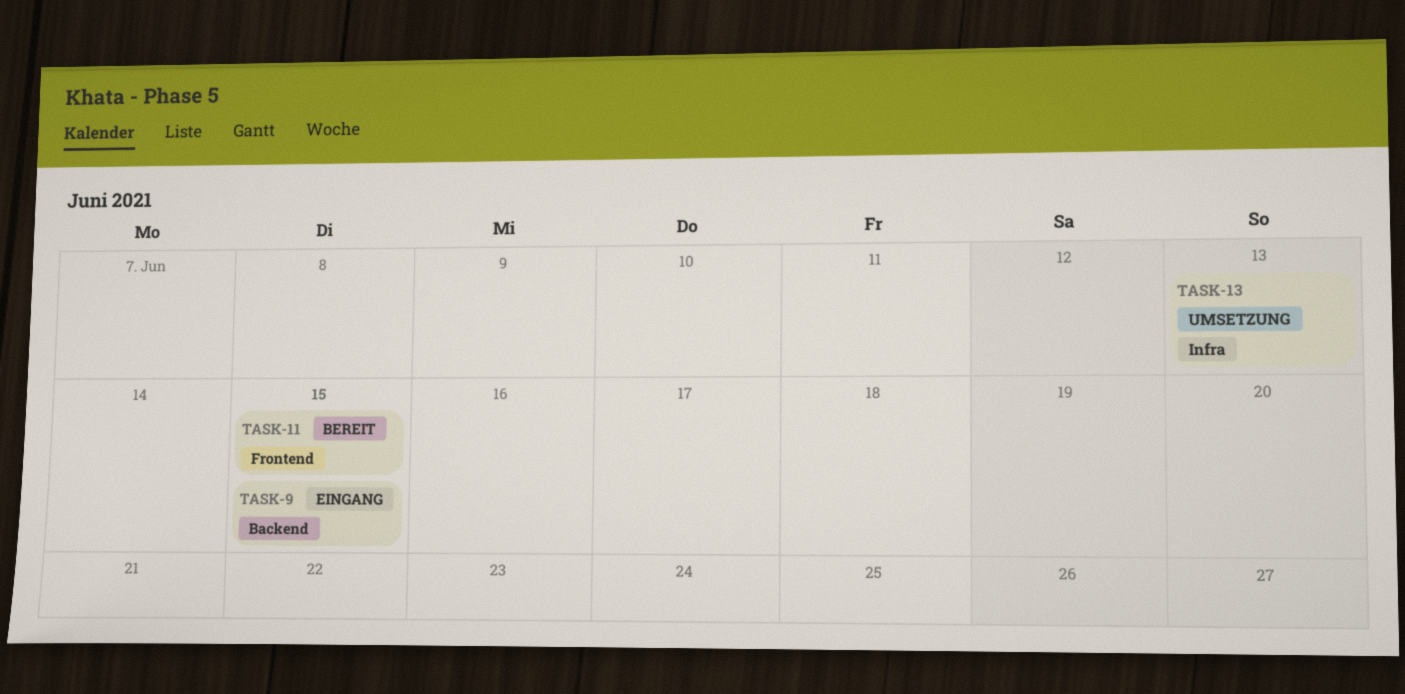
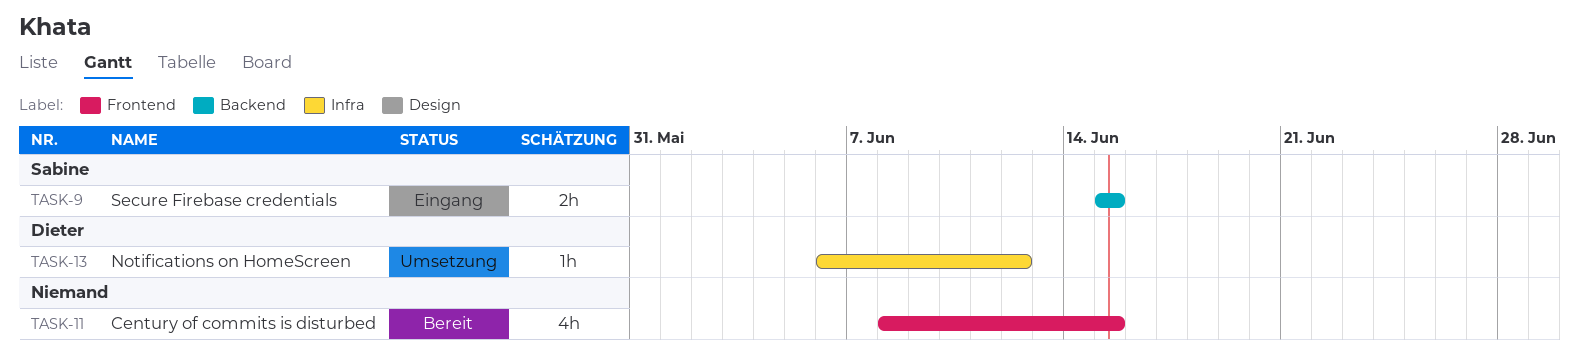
TASK-13, due: Jun 13 -> Jun 12

